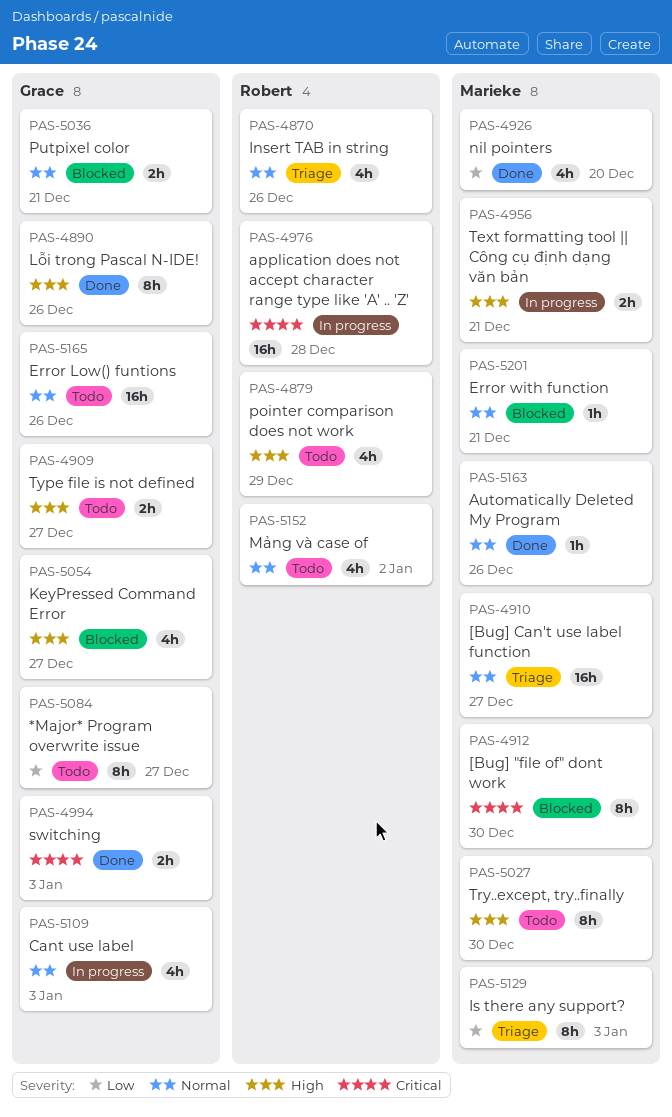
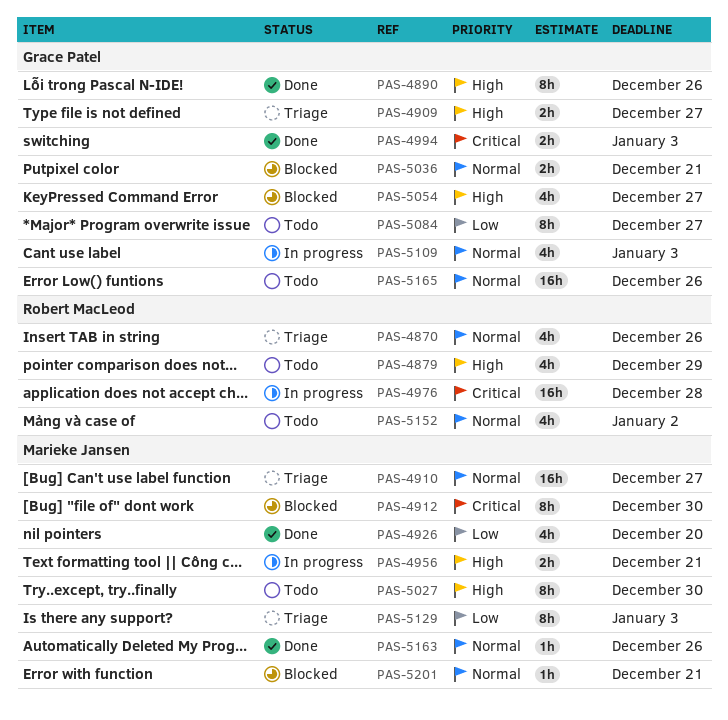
PAS-4909, status: Todo -> Triage

